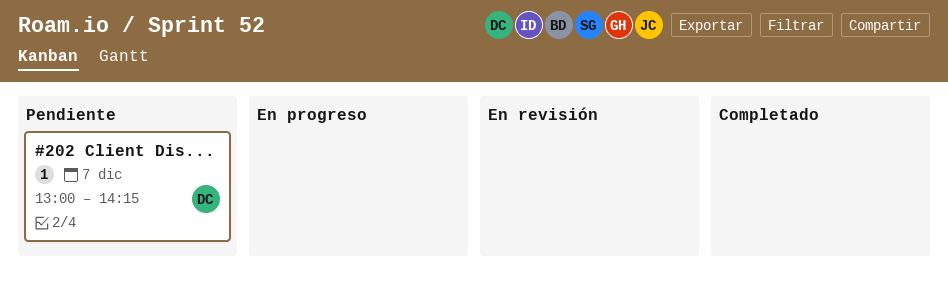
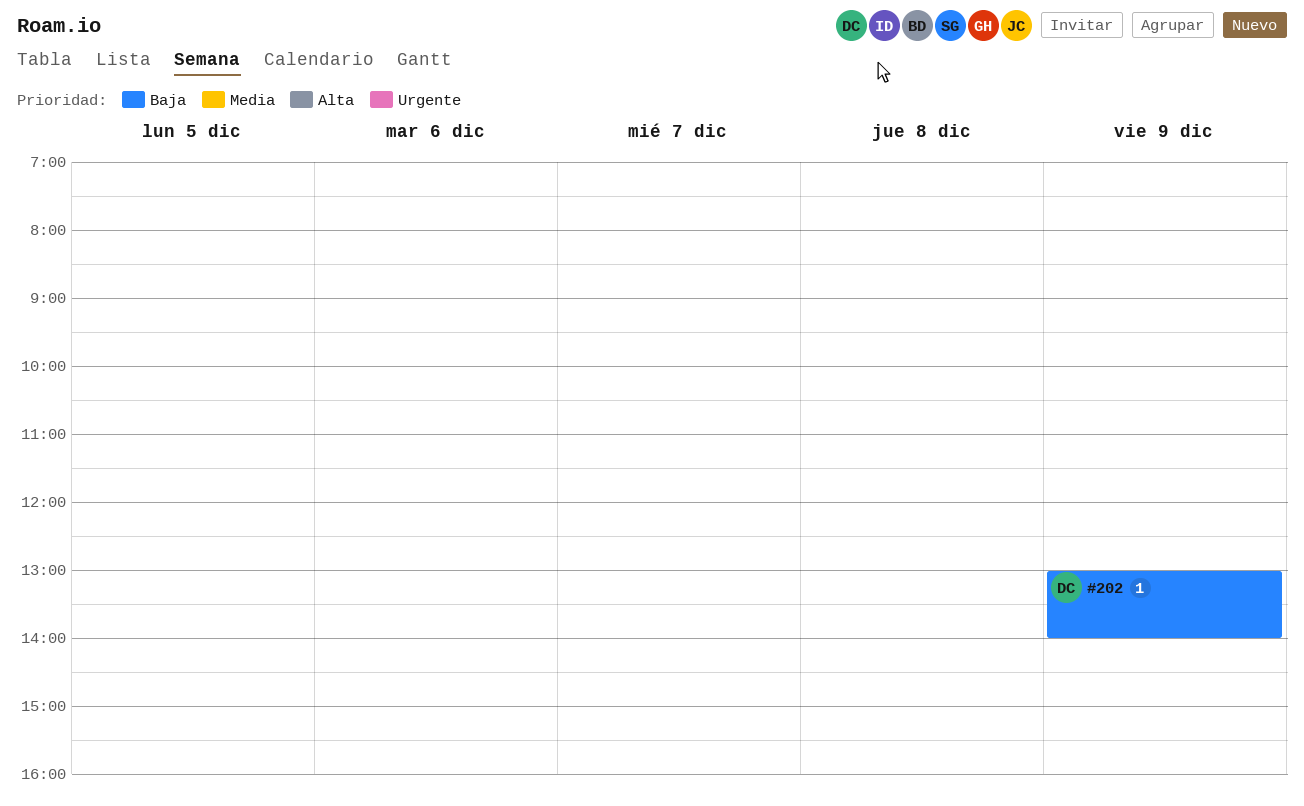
#202, day: Dec 7 -> Dec 9
#202, ends: 14:15 -> 14:00

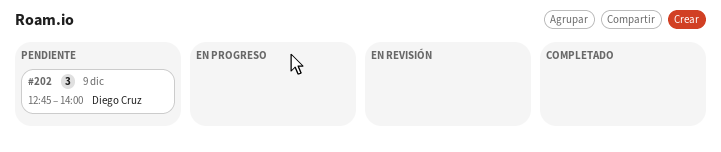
#202, estimate: 1 -> 3
#202, begins: 13:00 -> 12:45

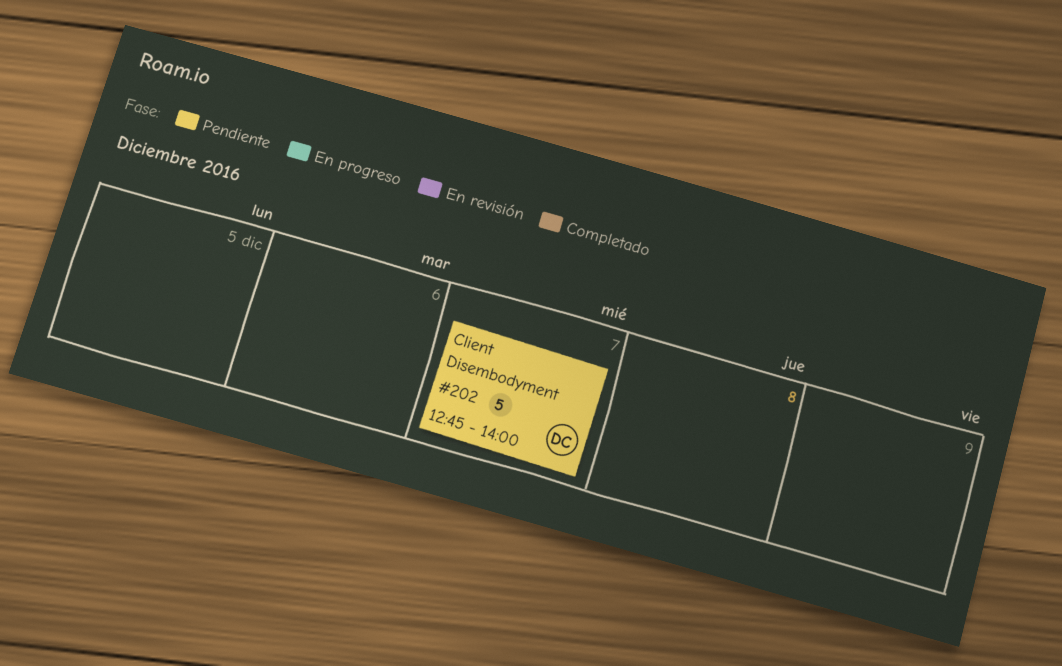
#202, estimate: 3 -> 5
#202, day: Dec 9 -> Dec 7

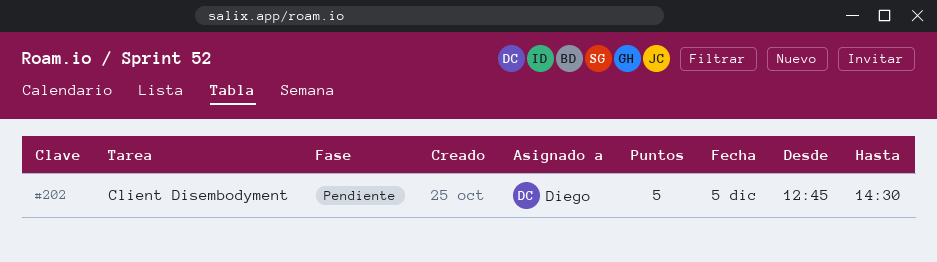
#202, day: Dec 7 -> Dec 5
#202, ends: 14:00 -> 14:30

